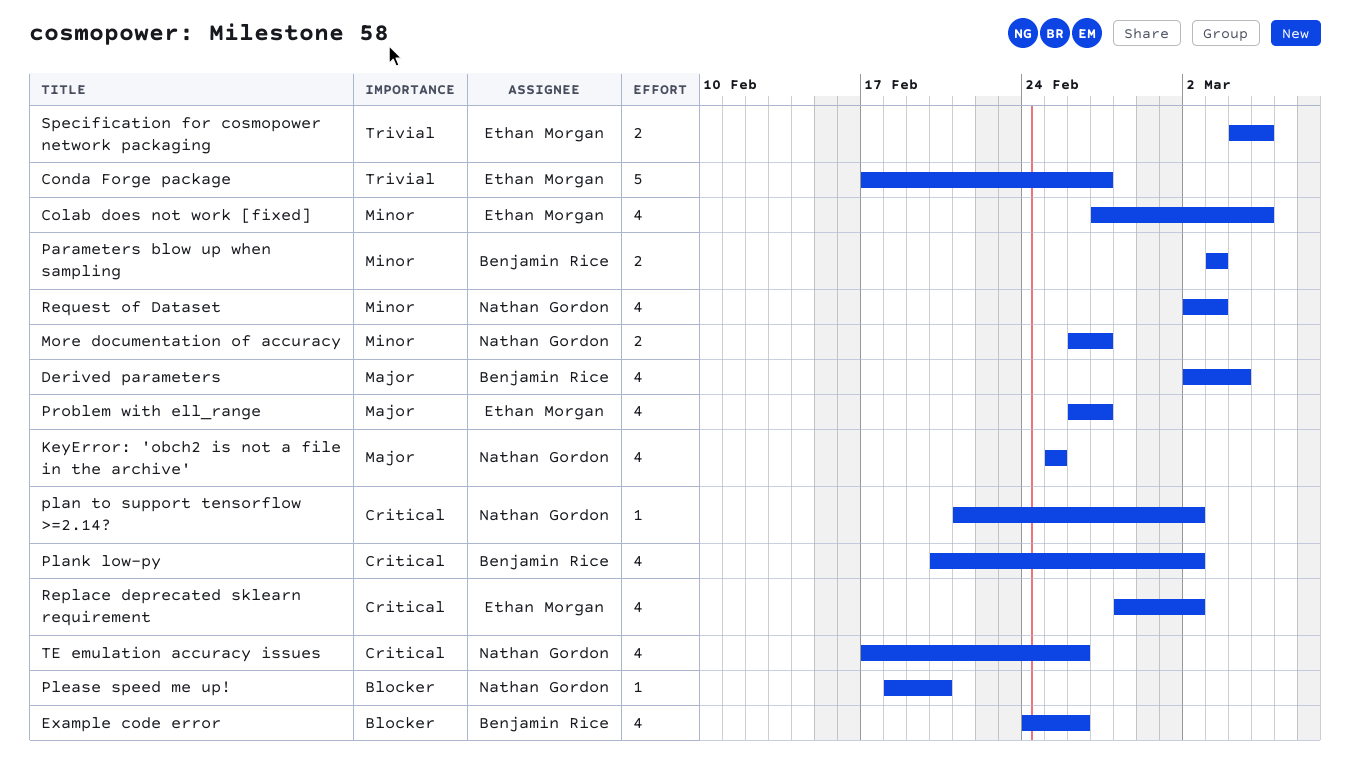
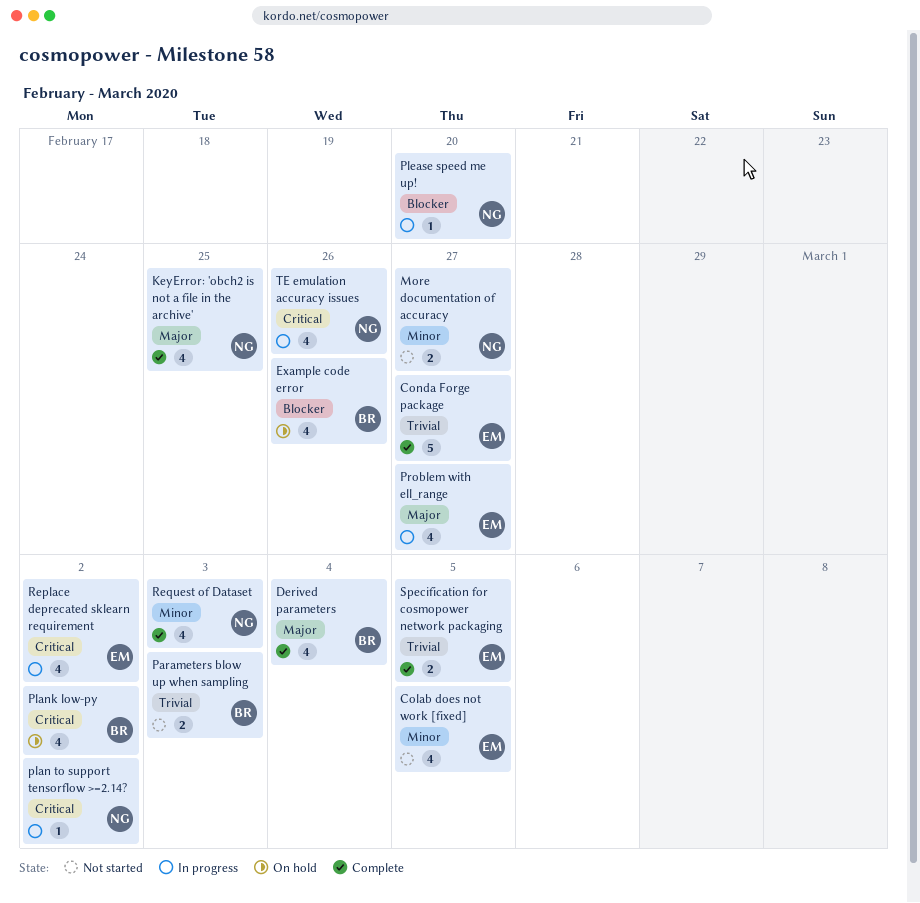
Parameters blow up when sampling, priority: Minor -> Trivial

